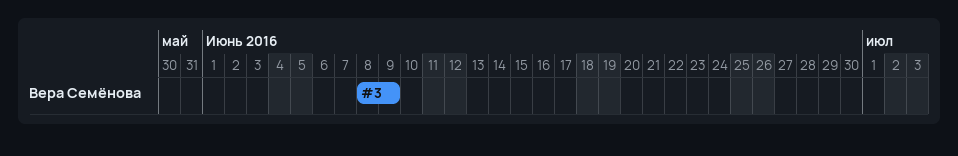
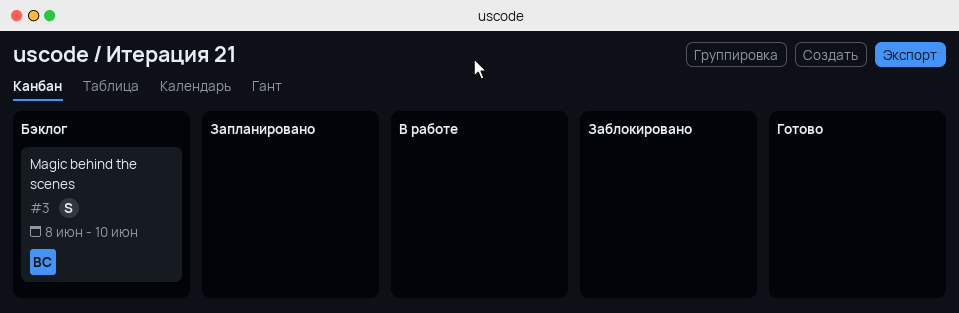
#3, due: Jun 9 -> Jun 10

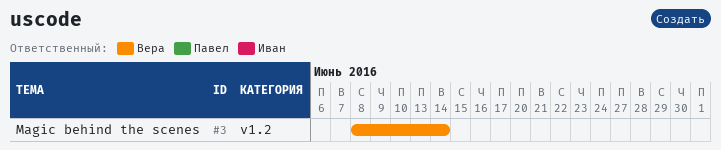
#3, due: Jun 10 -> Jun 14

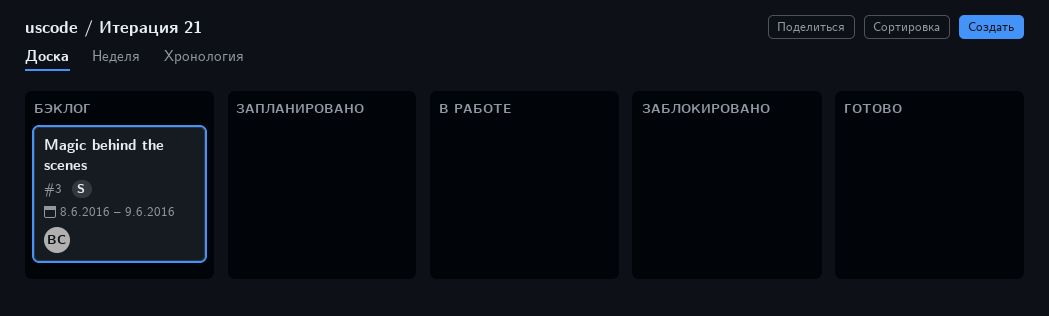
#3, due: Jun 14 -> Jun 9

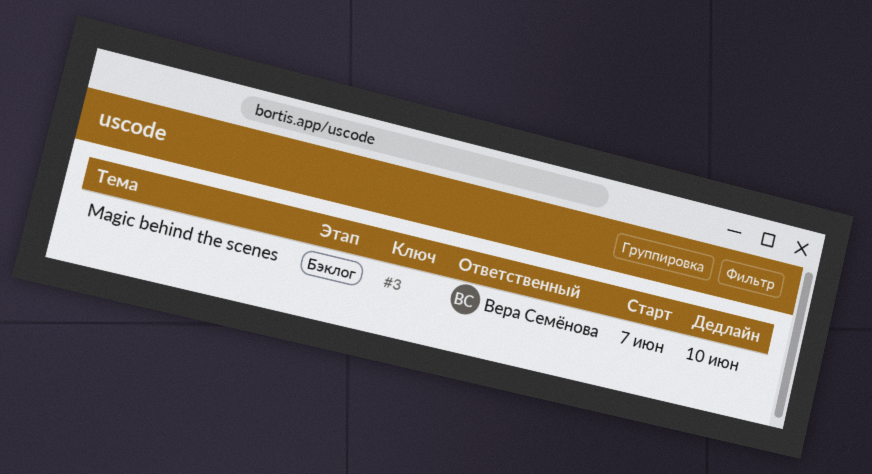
#3, start: Jun 8 -> Jun 7
#3, due: Jun 9 -> Jun 10

